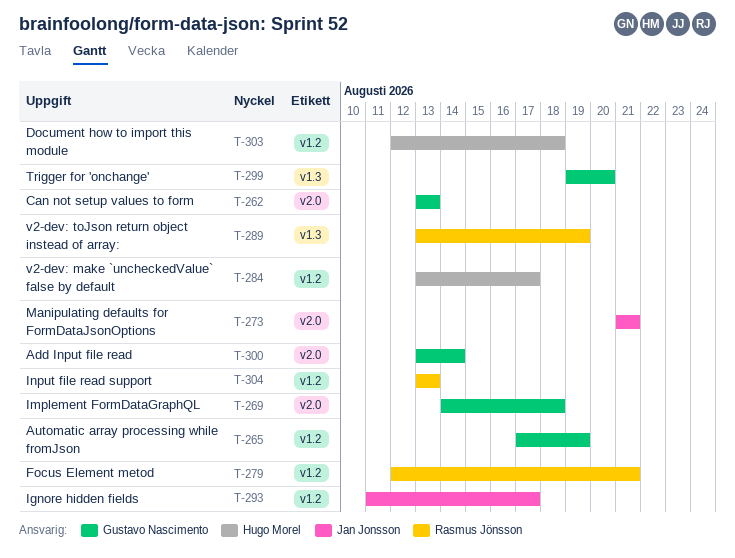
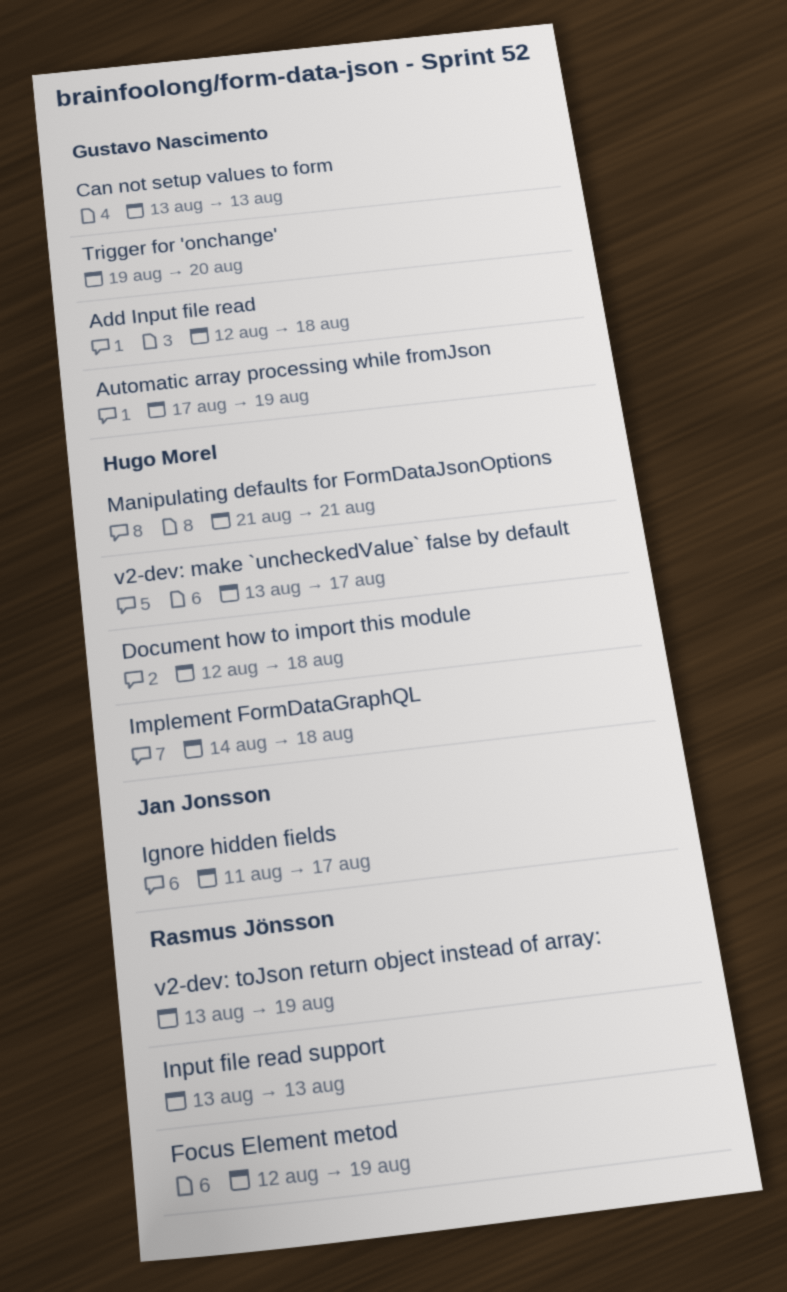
Add Input file read, start: Aug 13 -> Aug 12
Add Input file read, due: Aug 14 -> Aug 18
Focus Element metod, due: Aug 21 -> Aug 19
Implement FormDataGraphQL, owner: Gustavo Nascimento -> Hugo Morel
Manipulating defaults for FormDataJsonOptions, owner: Jan Jonsson -> Hugo Morel

